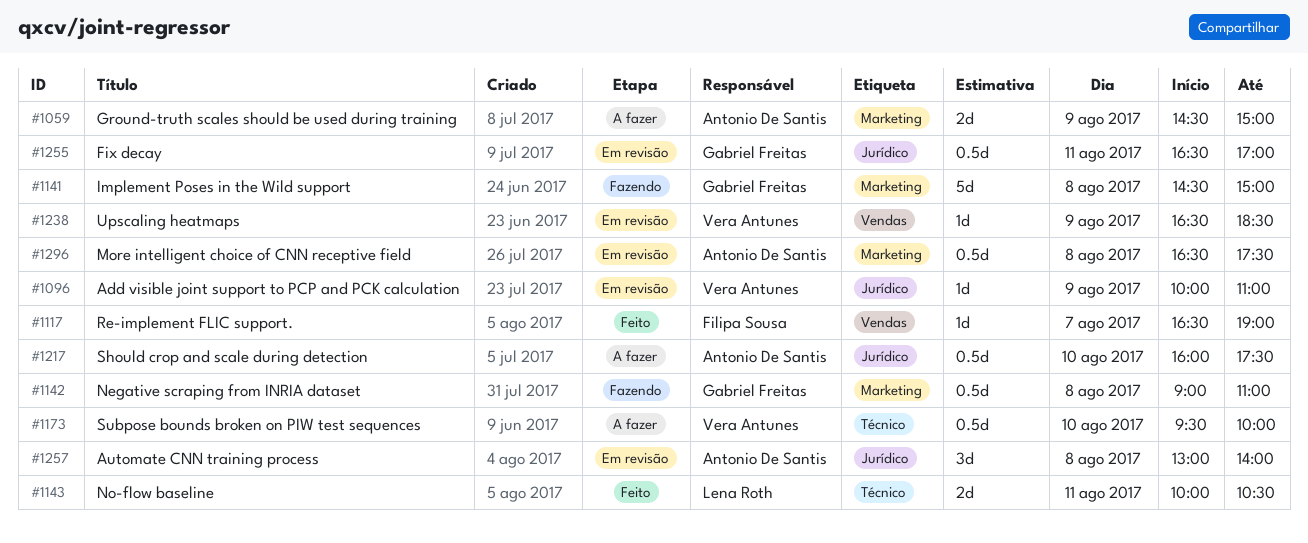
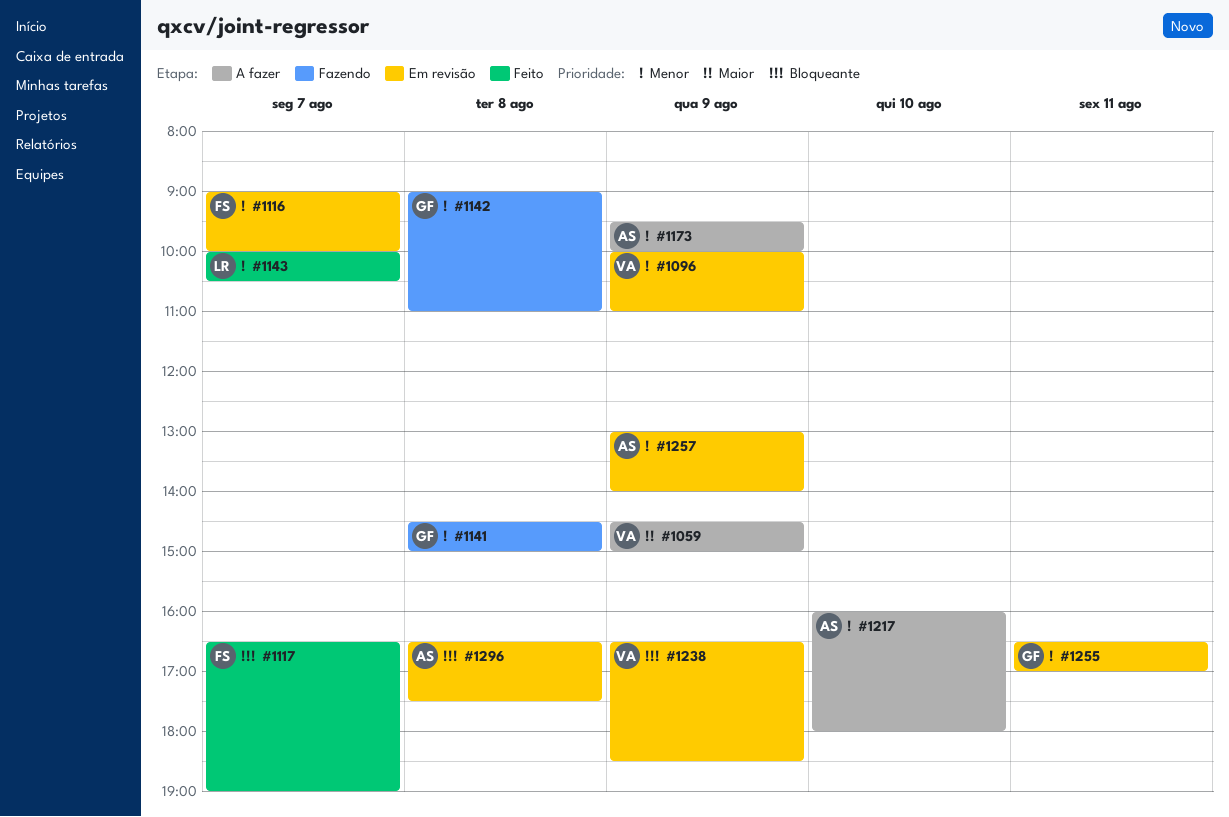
#1059, owner: Antonio De Santis -> Vera Antunes
#1116: none -> present
#1143, day: Aug 11 -> Aug 7
#1173, owner: Vera Antunes -> Antonio De Santis
#1173, day: Aug 10 -> Aug 9
#1217, ends: 17:30 -> 18:00
#1257, day: Aug 8 -> Aug 9

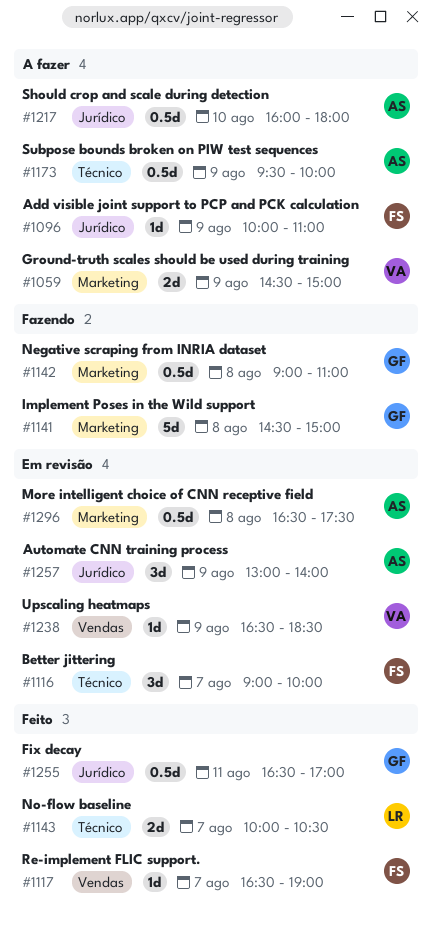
#1096, status: Em revisão -> A fazer
#1096, owner: VA -> FS
#1255, status: Em revisão -> Feito

